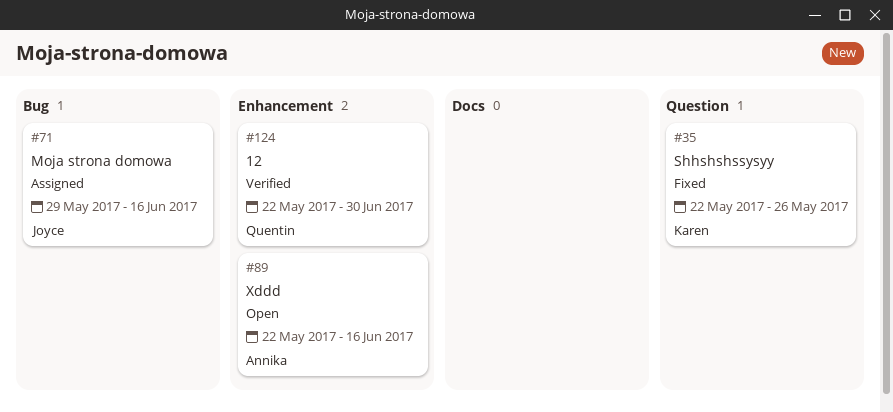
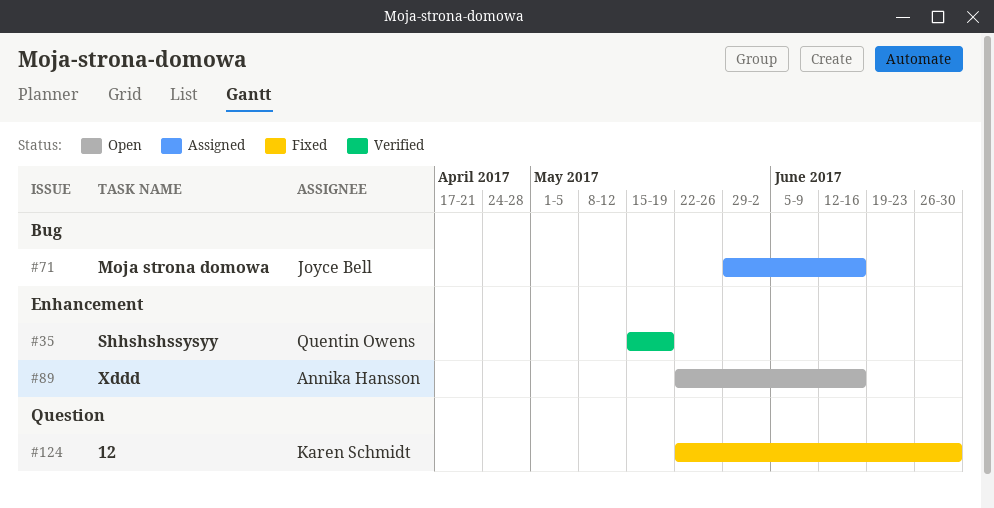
#35, status: Fixed -> Verified
#35, owner: Karen Schmidt -> Quentin Owens
#35, label: Question -> Enhancement
#35, start: May 22 -> May 15
#35, due: May 26 -> May 19
#124, status: Verified -> Fixed
#124, owner: Quentin Owens -> Karen Schmidt
#124, label: Enhancement -> Question

